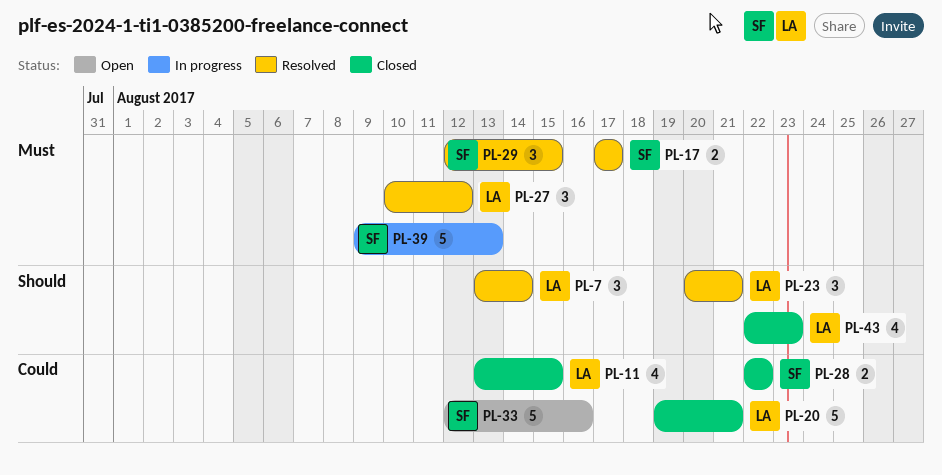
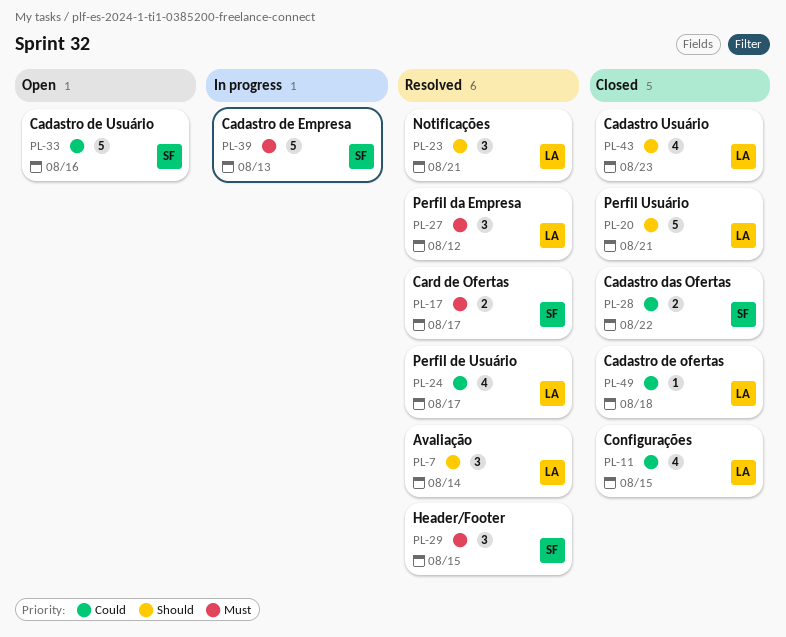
PL-20, priority: Could -> Should
PL-24: none -> present
PL-49: none -> present

